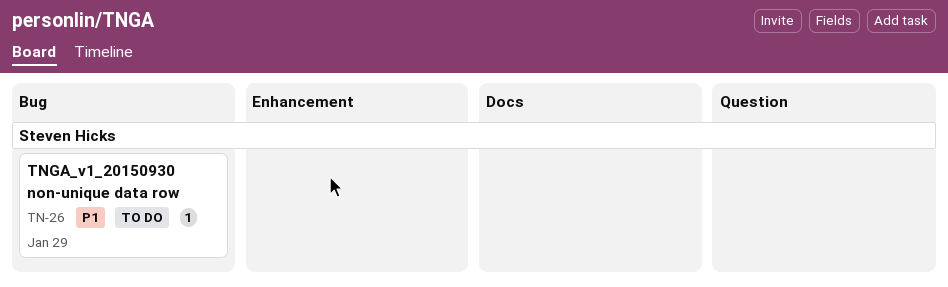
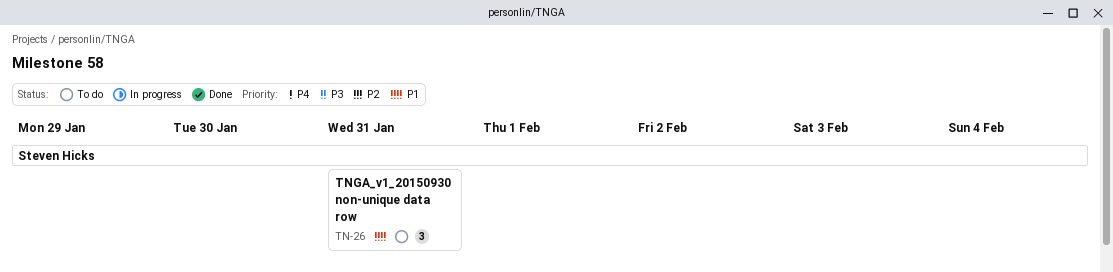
TN-26, estimate: 1 -> 3
TN-26, due: Jan 29 -> Jan 31

